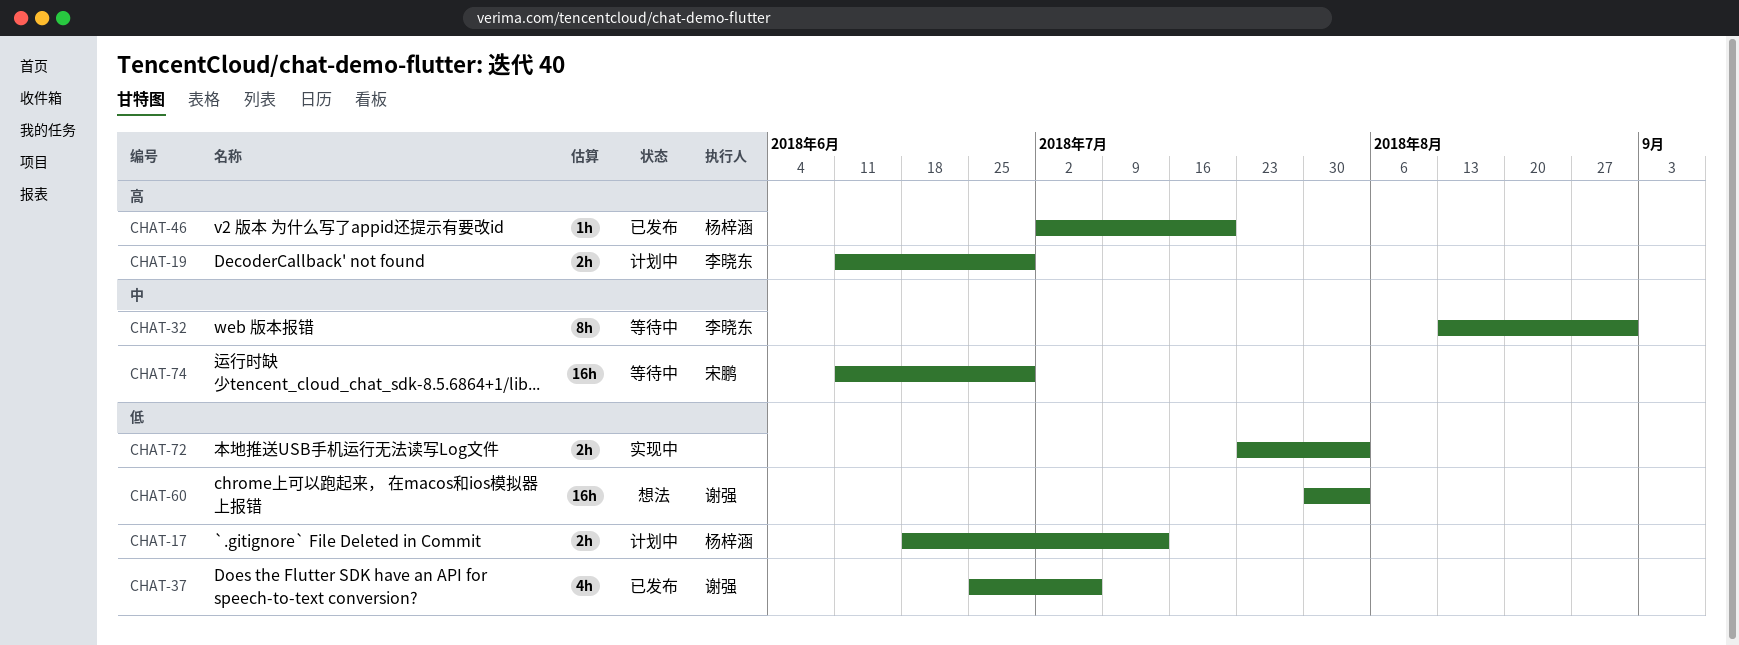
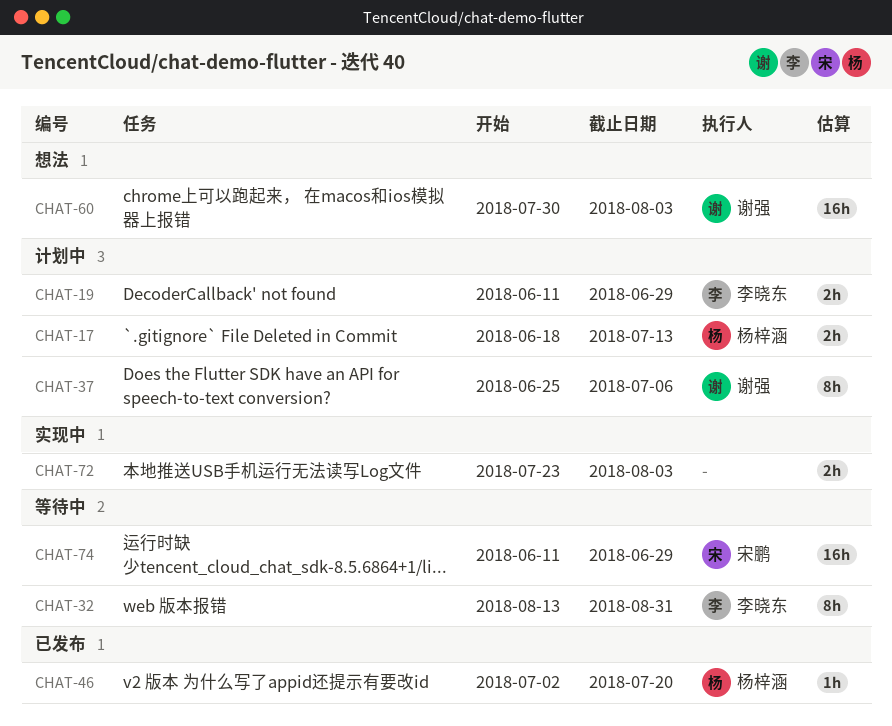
CHAT-37, status: 已发布 -> 计划中
CHAT-37, estimate: 4h -> 8h

